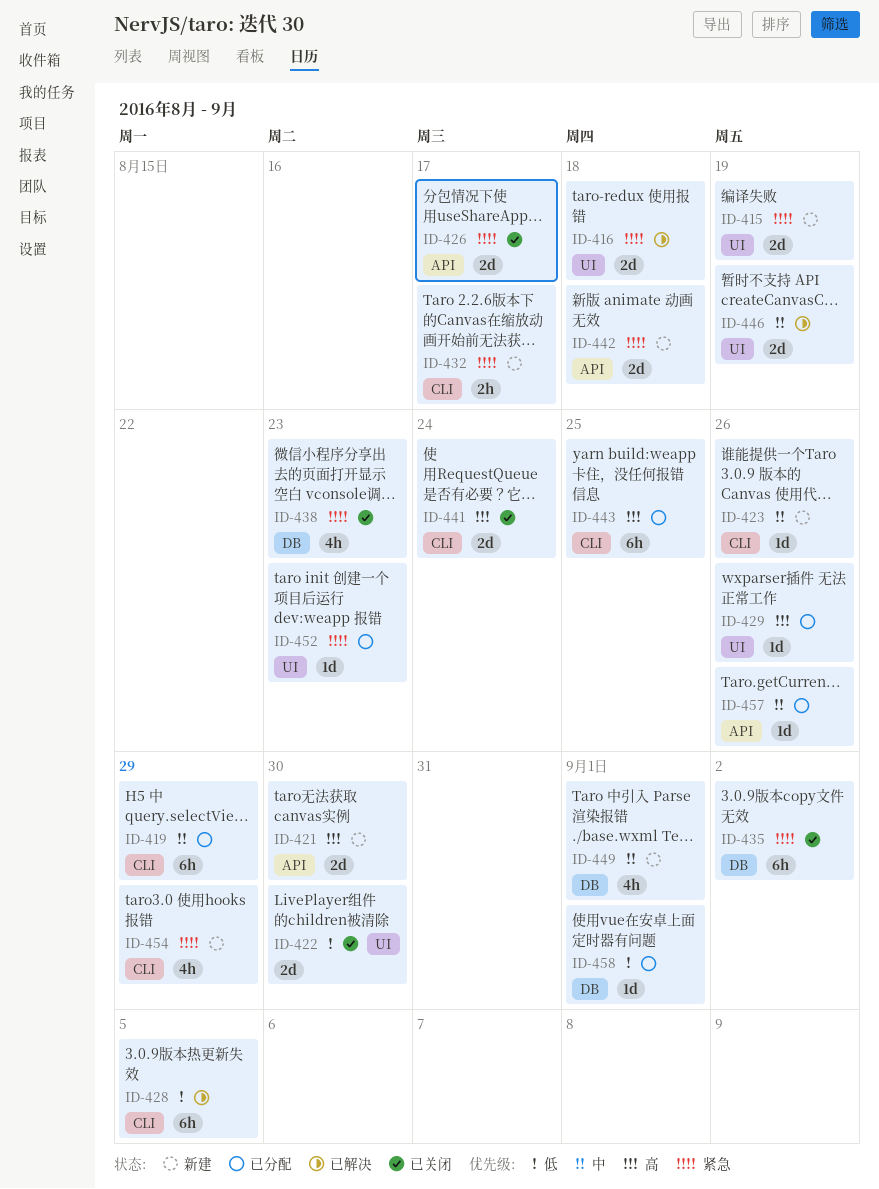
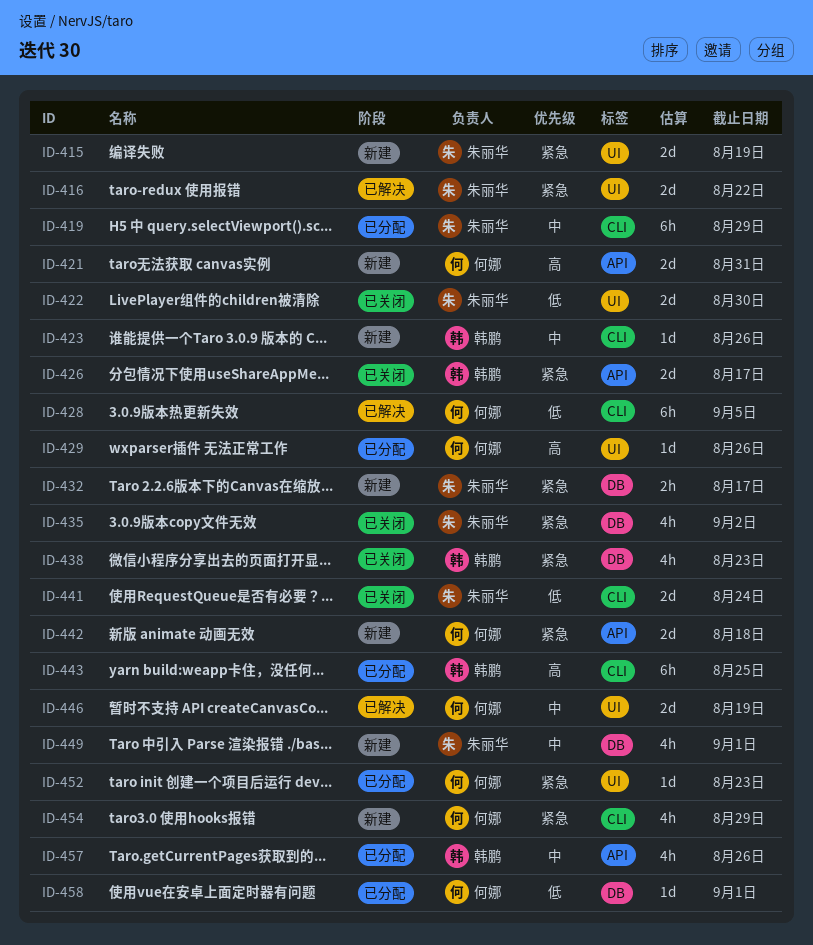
ID-416, due: Aug 18 -> Aug 22
ID-421, due: Aug 30 -> Aug 31
ID-432, label: CLI -> DB
ID-435, estimate: 6h -> 4h
ID-441, priority: 高 -> 低
ID-457, estimate: 1d -> 4h

